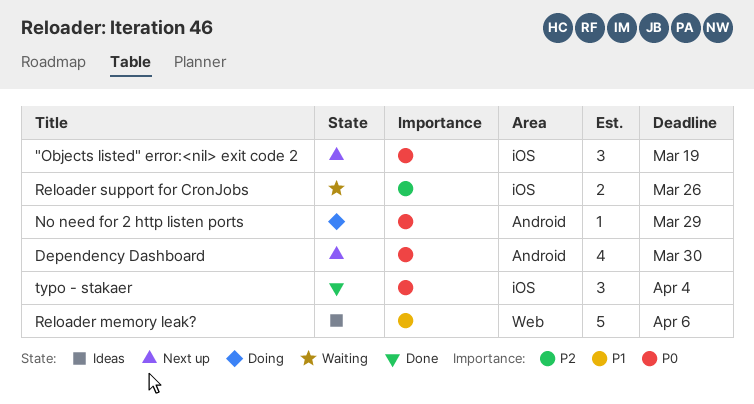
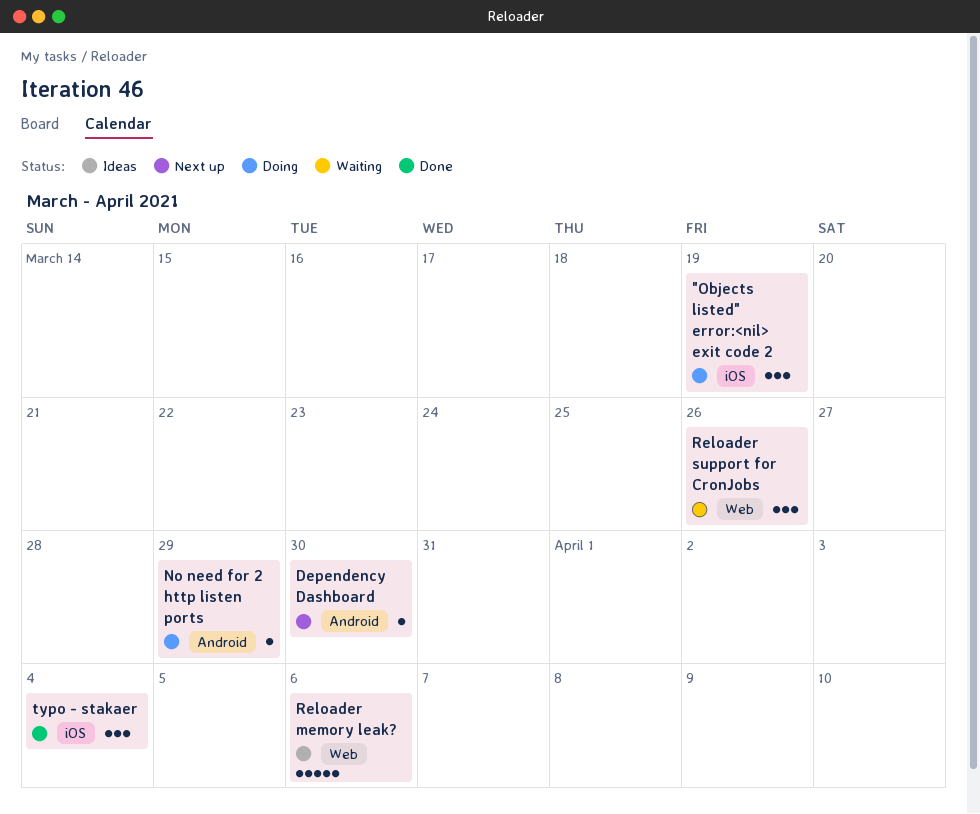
"Objects listed" error:<nil> exit code 2, status: Next up -> Doing
Dependency Dashboard, estimate: 4 -> 1
Reloader support for CronJobs, label: iOS -> Web
Reloader support for CronJobs, estimate: 2 -> 3

